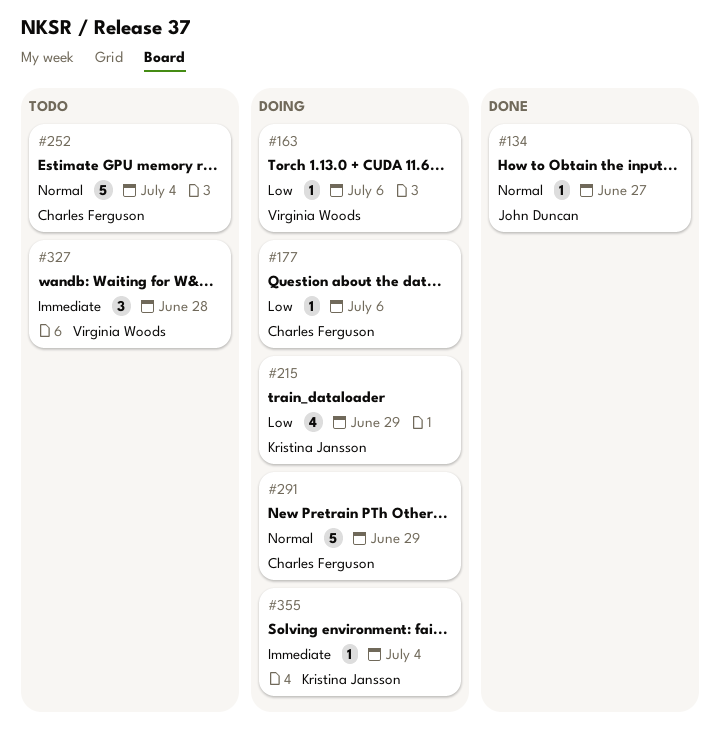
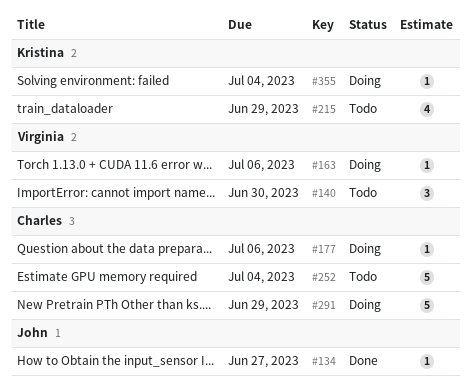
#140: none -> present
#215, status: Doing -> Todo
#327: present -> none

